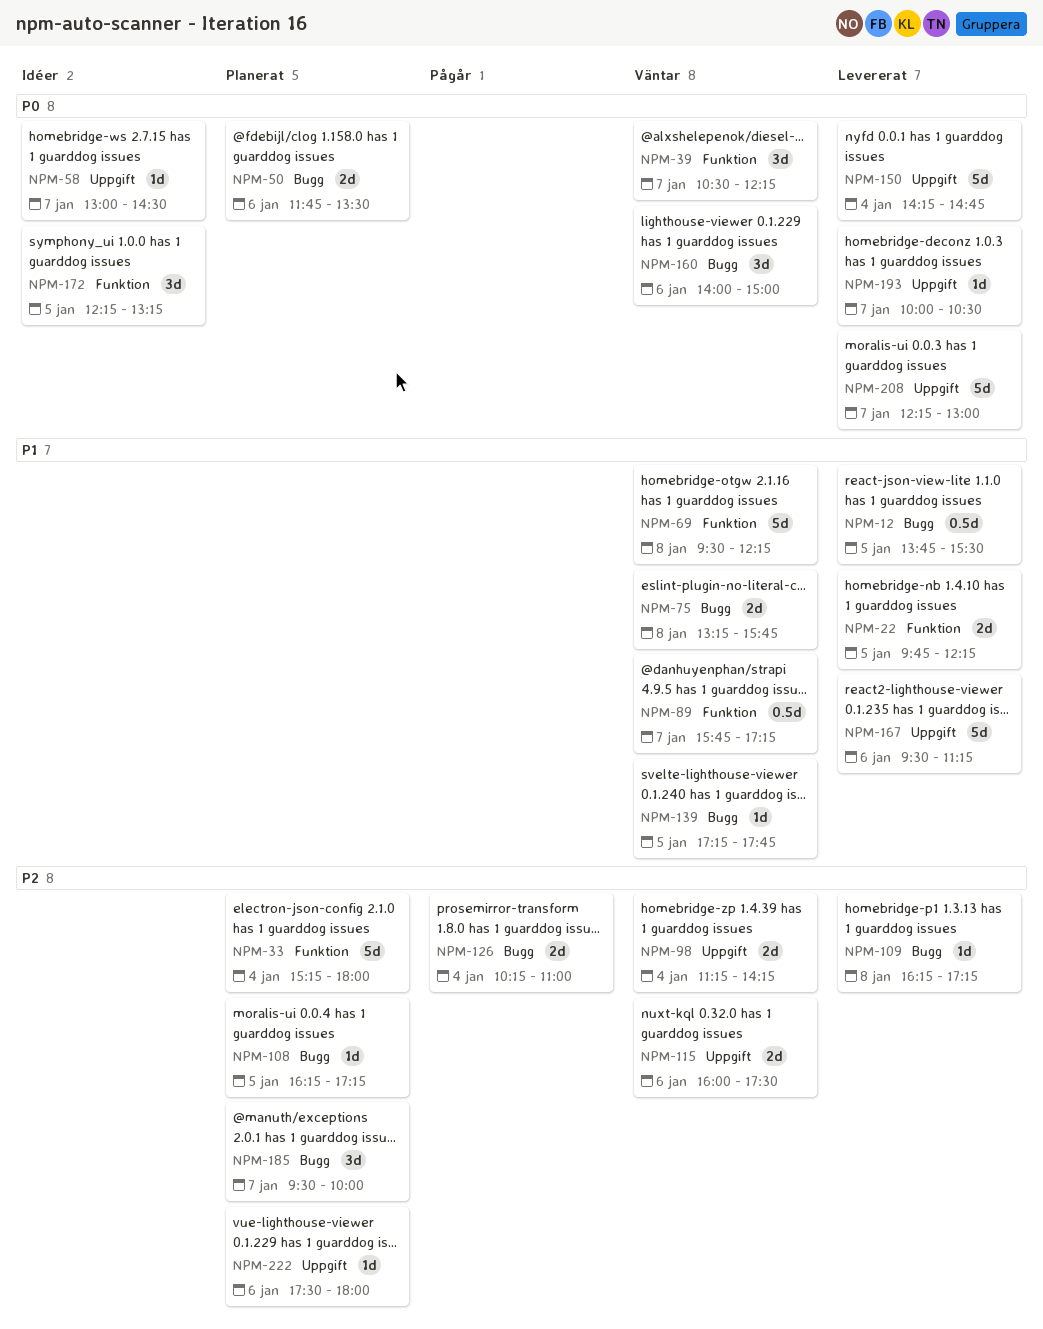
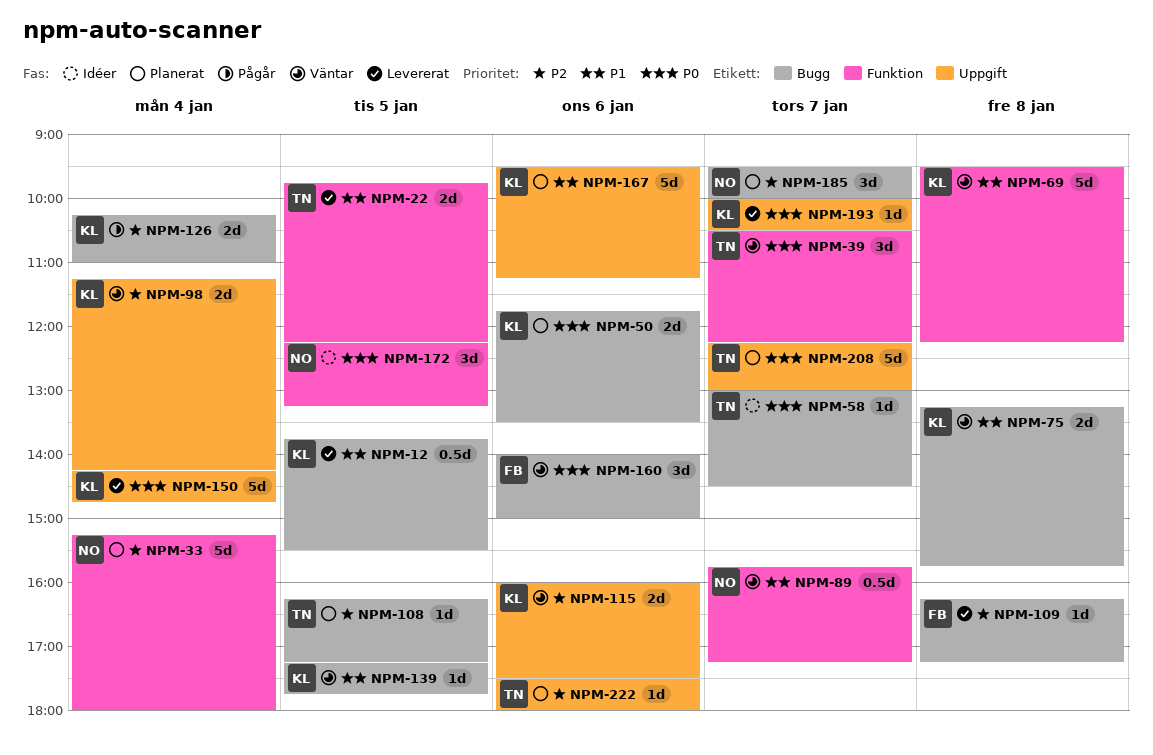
NPM-58, label: Uppgift -> Bugg
NPM-167, status: Levererat -> Planerat
NPM-208, status: Levererat -> Planerat

